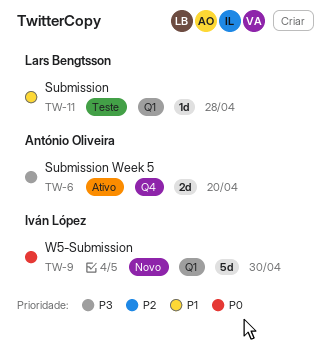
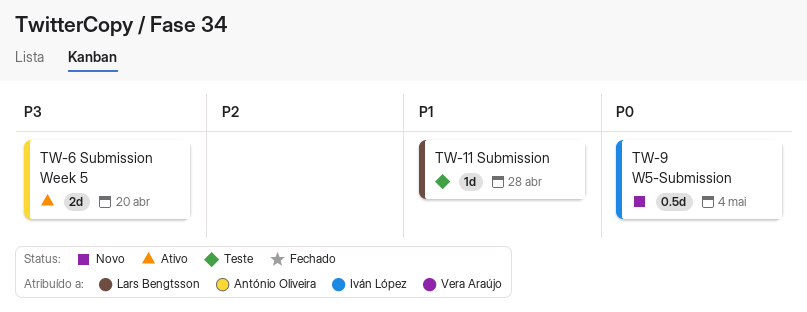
TW-9, estimate: 5d -> 0.5d
TW-9, due: Apr 30 -> May 4

